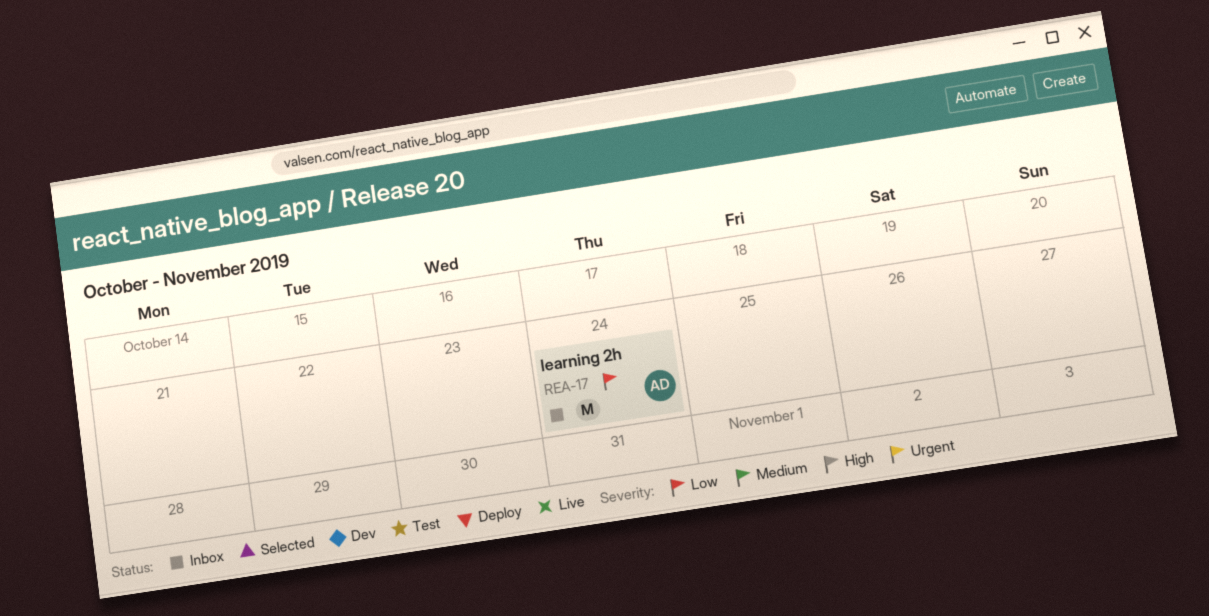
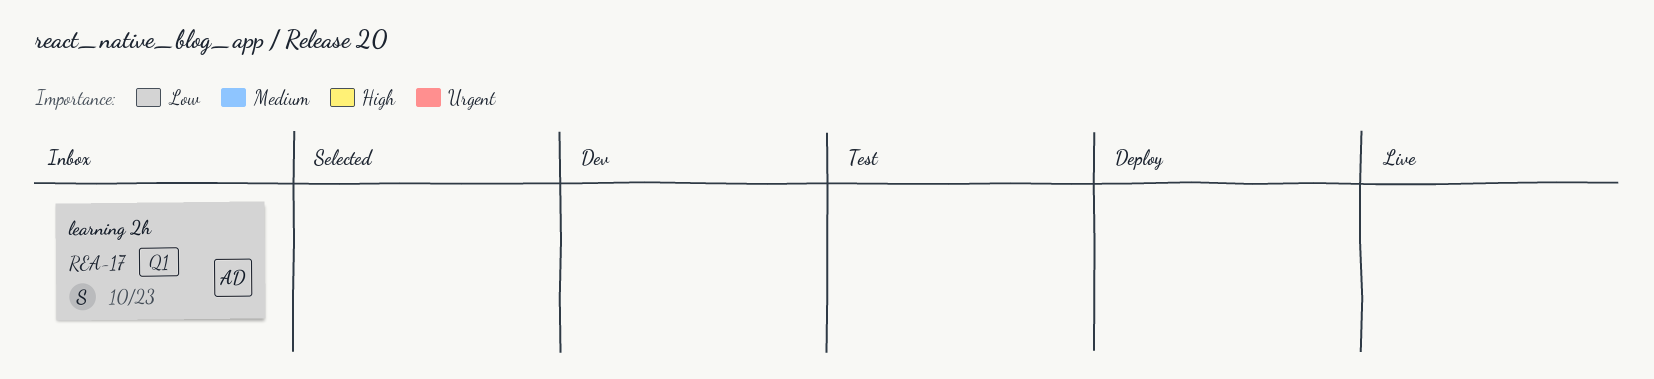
REA-17, estimate: M -> S
REA-17, due: Oct 24 -> Oct 23

